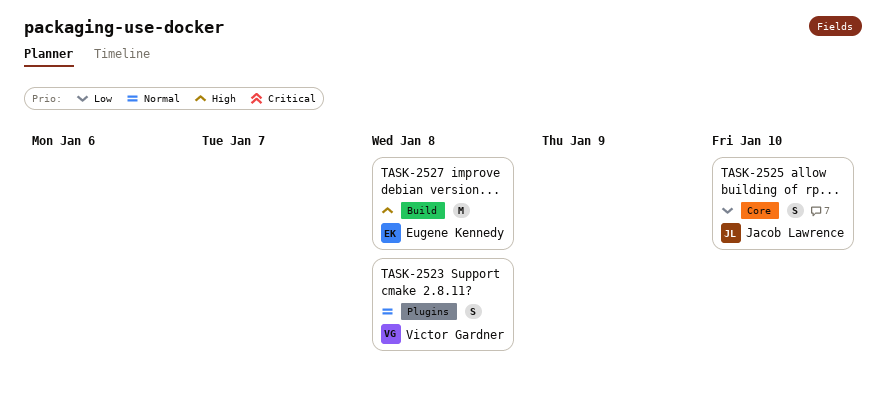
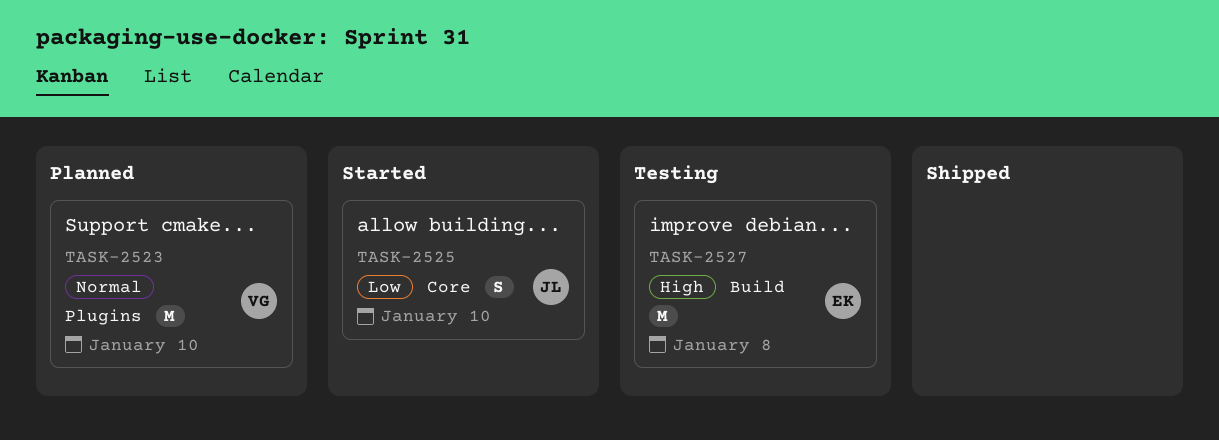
TASK-2523, estimate: S -> M
TASK-2523, due: Jan 8 -> Jan 10

